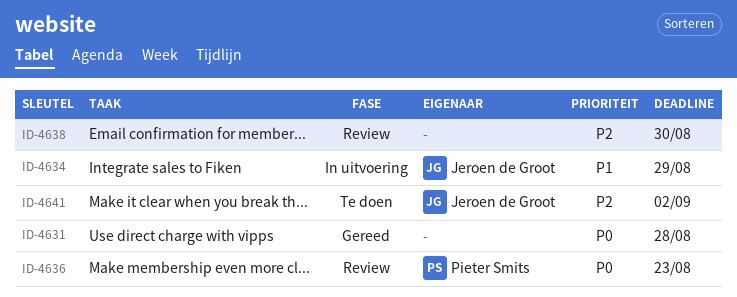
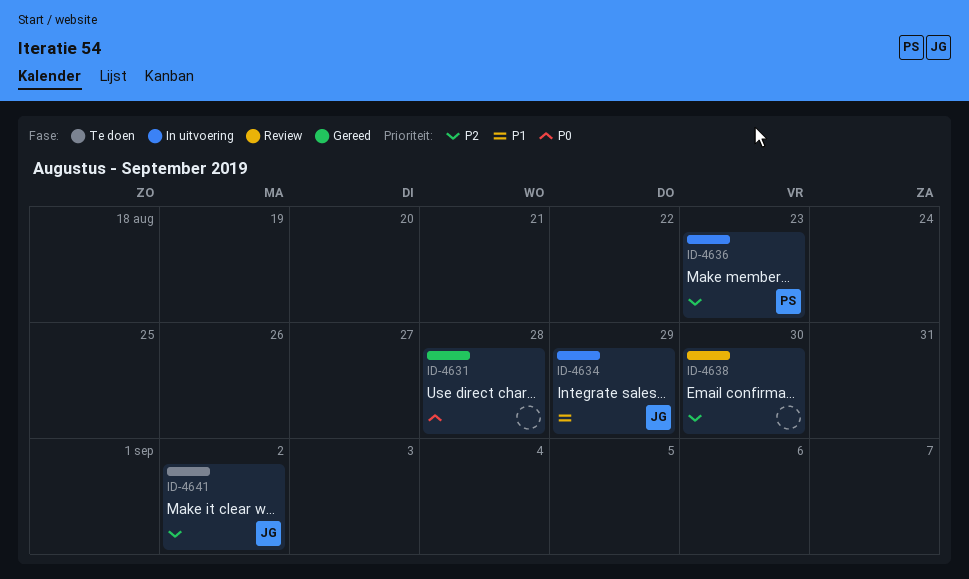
ID-4636, status: Review -> In uitvoering
ID-4636, priority: P0 -> P2

